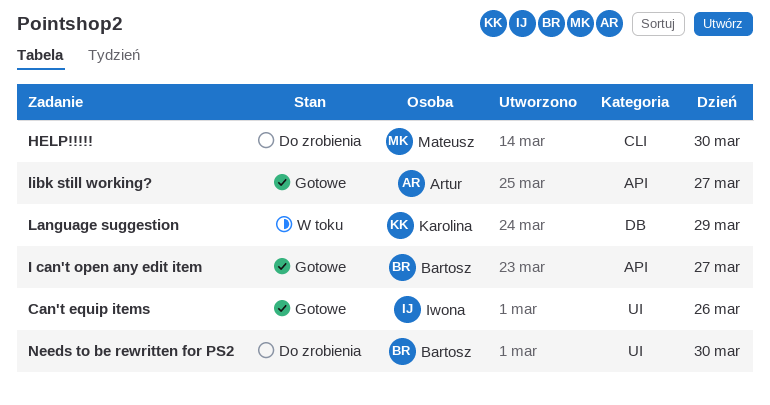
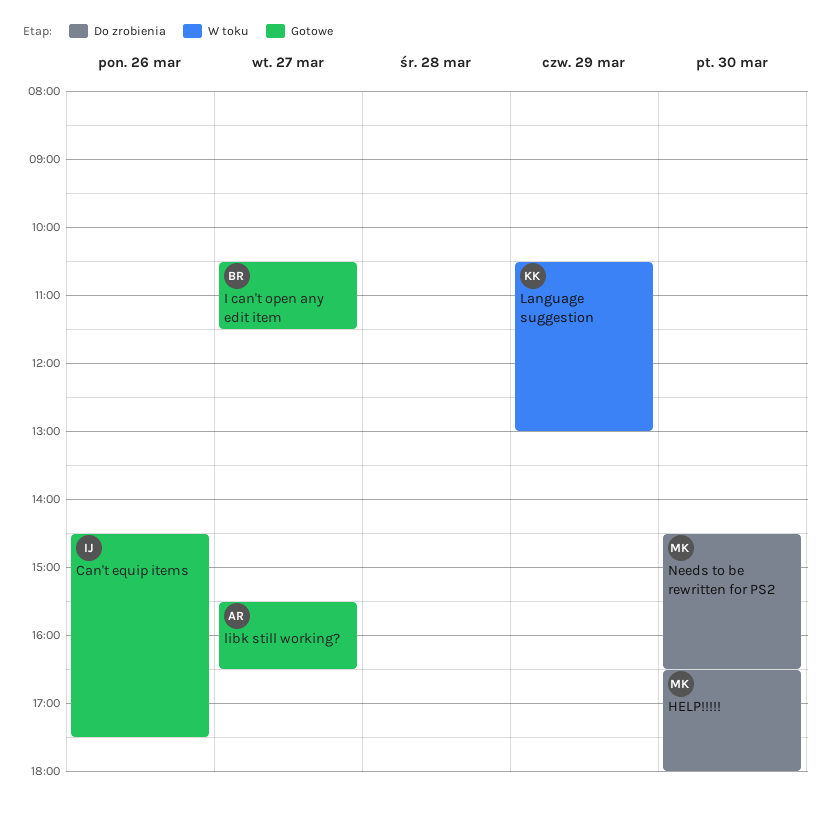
Needs to be rewritten for PS2, owner: Bartosz -> Mateusz

